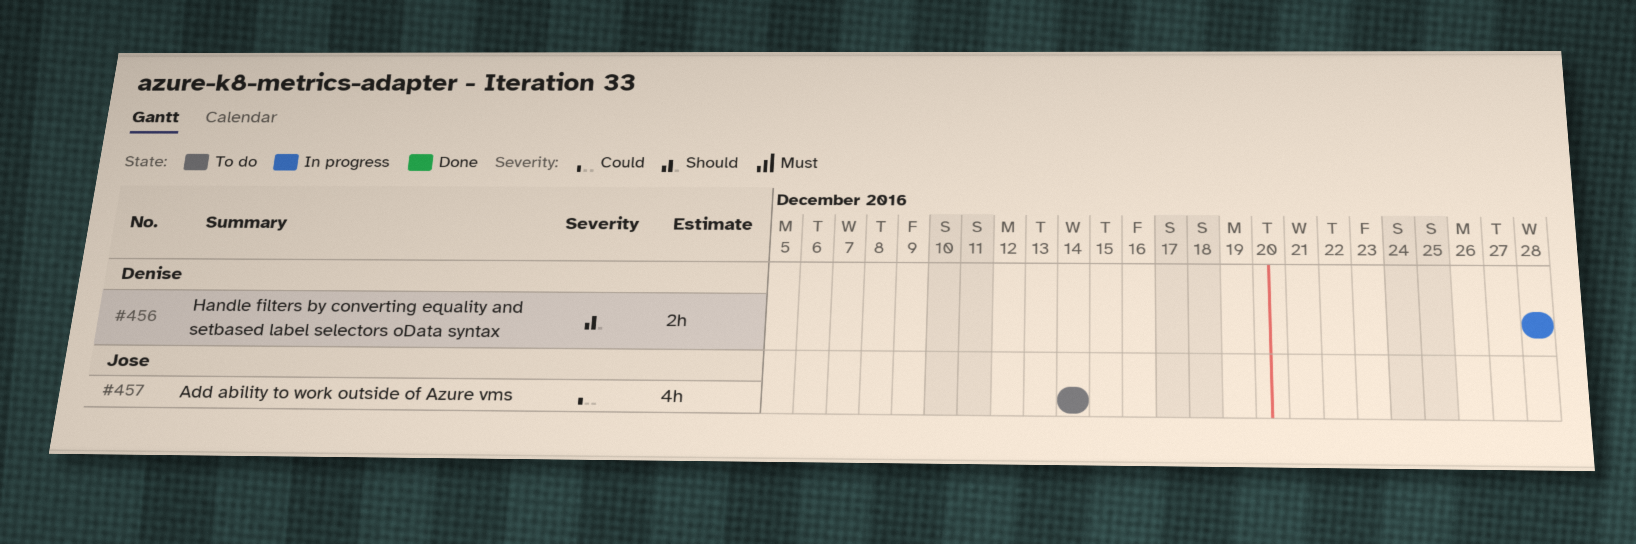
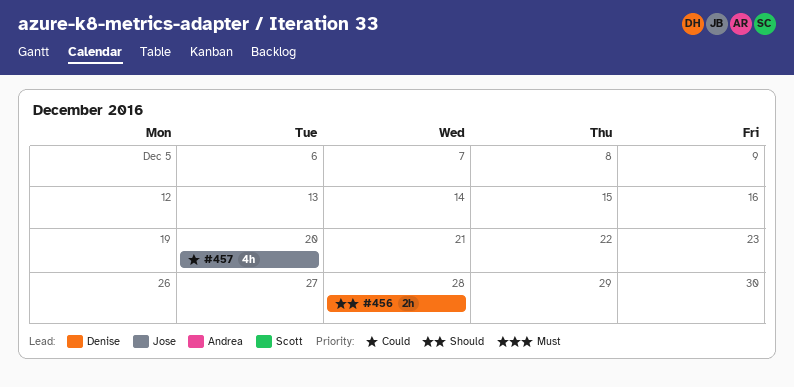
#457, start: Dec 14 -> Dec 20
#457, due: Dec 14 -> Dec 20

